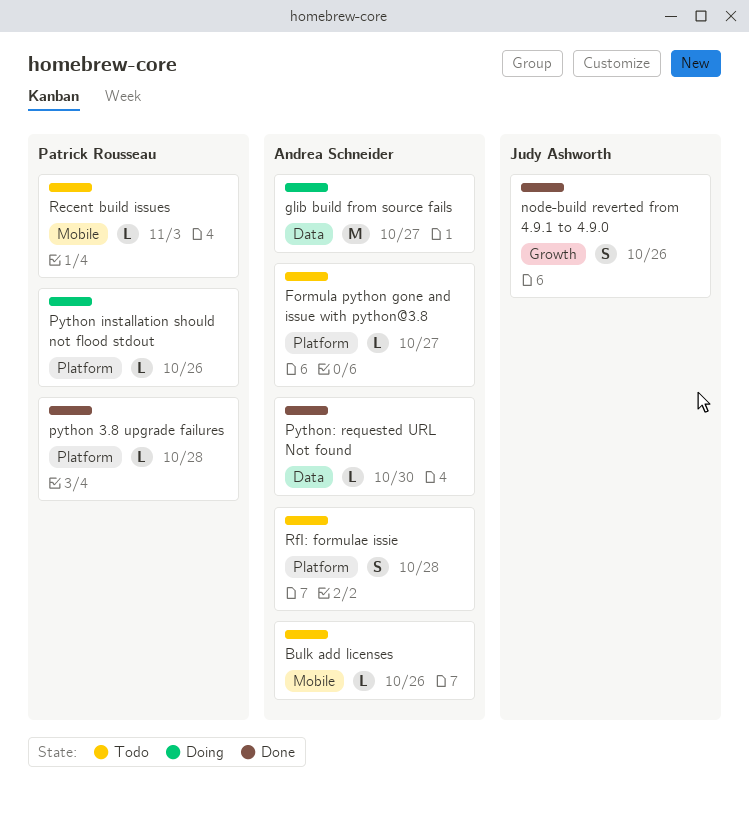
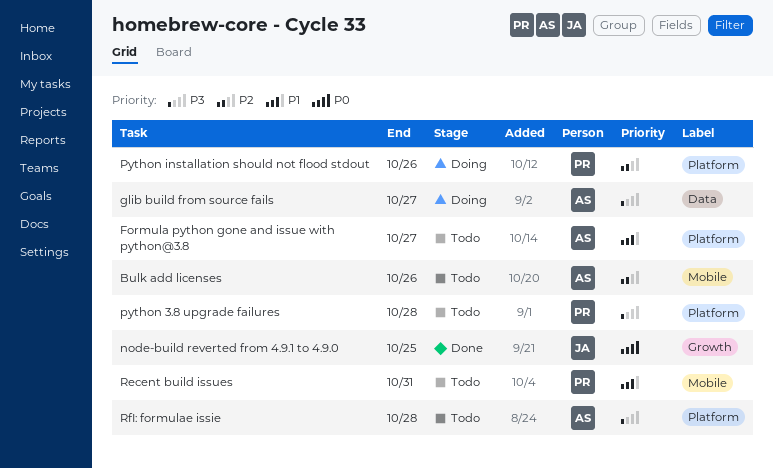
node-build reverted from 4.9.1 to 4.9.0, due: Oct 26 -> Oct 25
python 3.8 upgrade failures, status: Done -> Todo
Python: requested URL Not found: present -> none
Recent build issues, due: Nov 3 -> Oct 31

